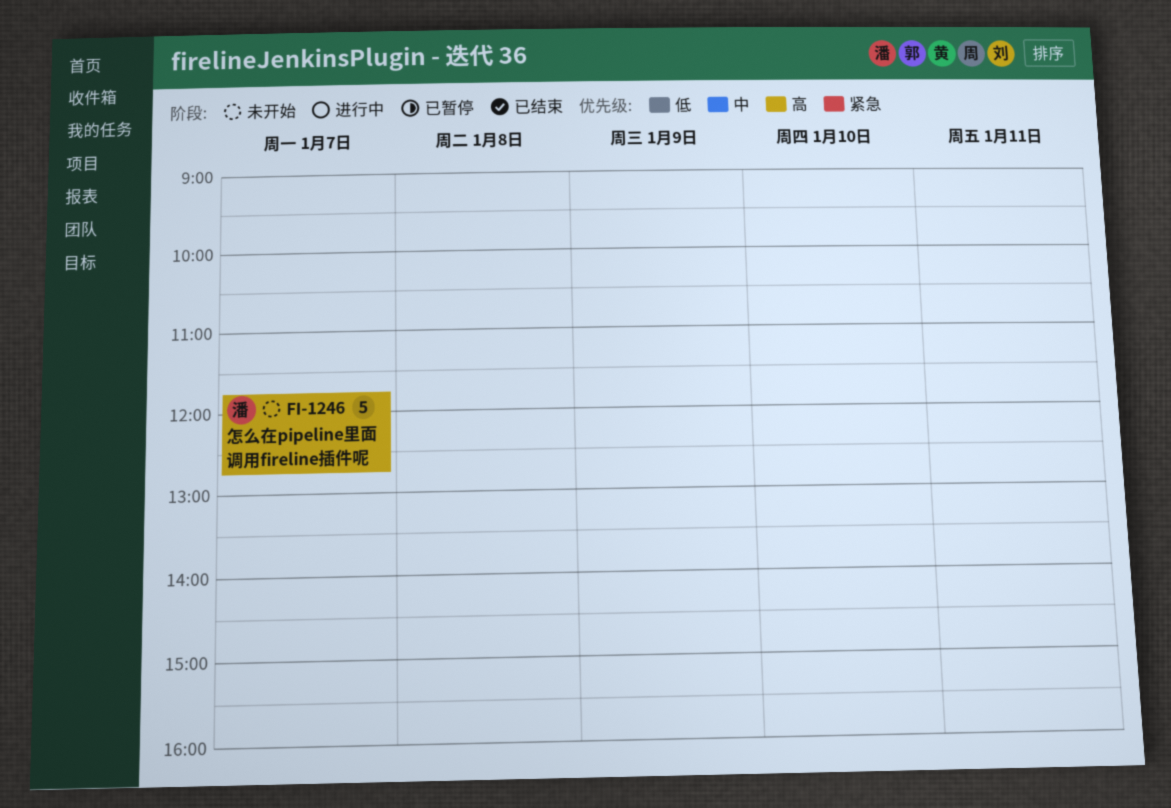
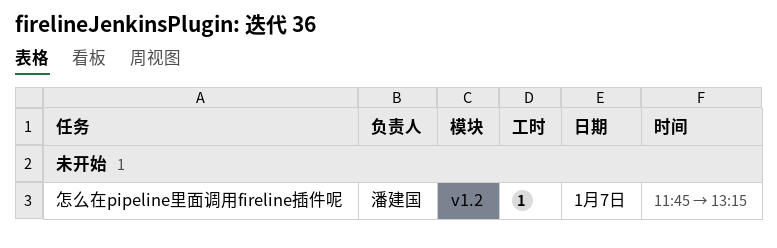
怎么在pipeline里面调用fireline插件呢, estimate: 5 -> 1
怎么在pipeline里面调用fireline插件呢, ends: 12:45 -> 13:15

